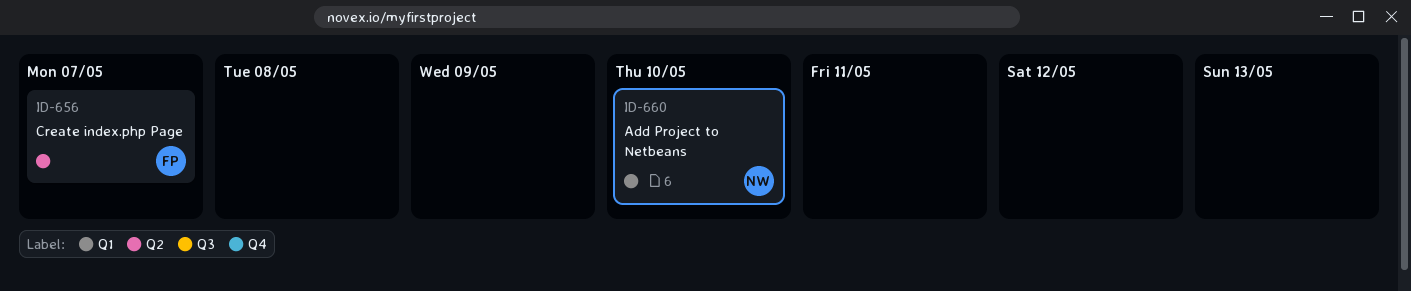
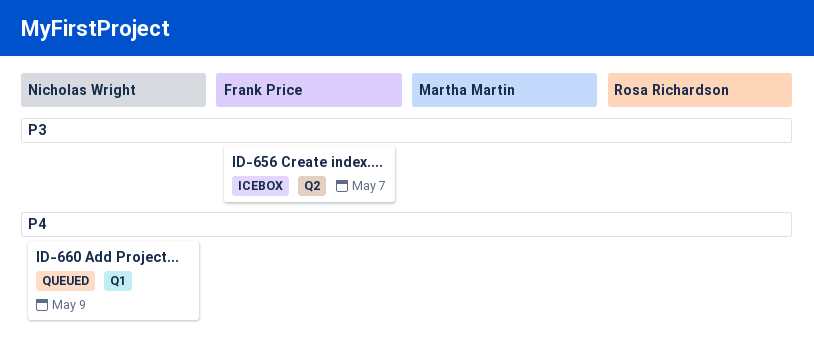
ID-660, due: May 10 -> May 9

